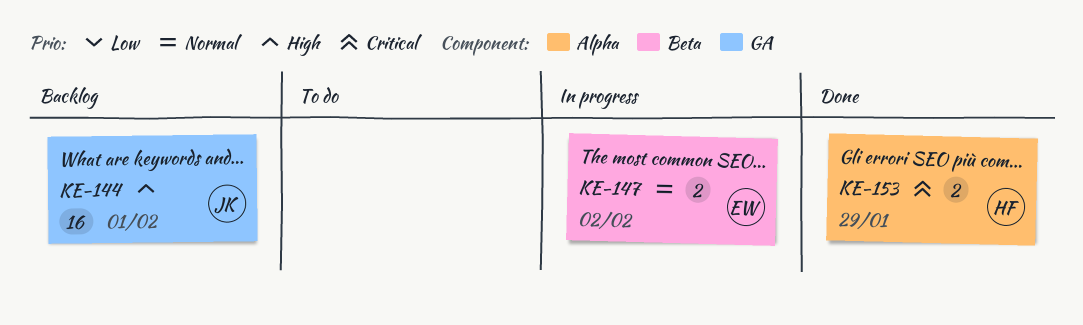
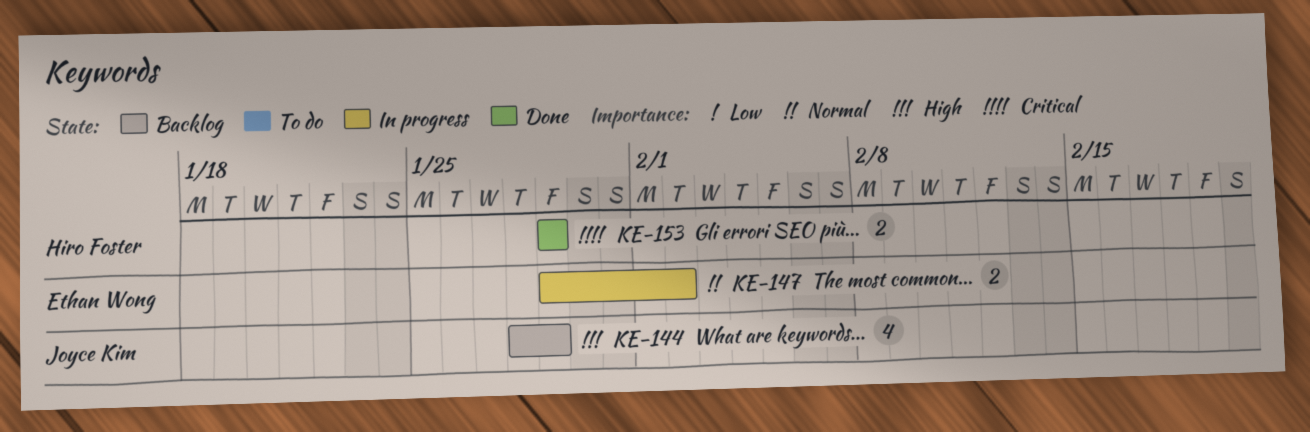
KE-144, estimate: 16 -> 4
KE-144, due: Feb 1 -> Jan 29

